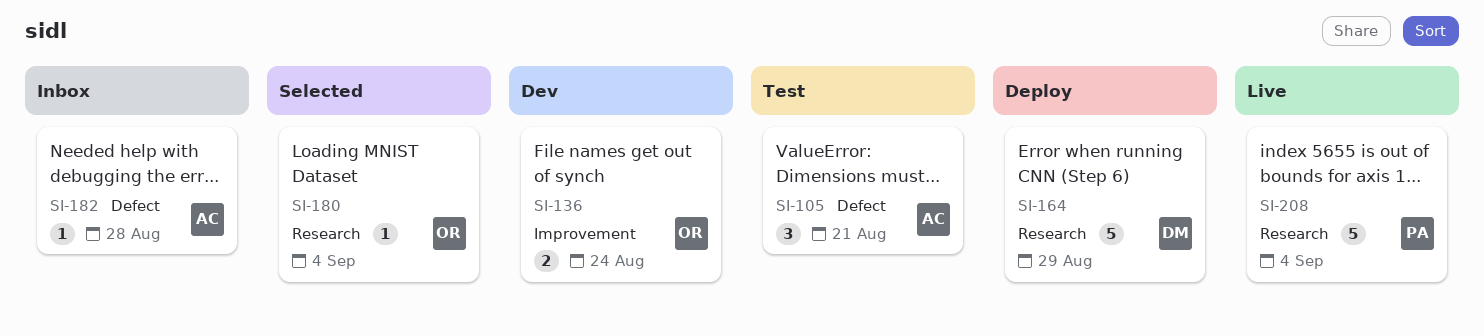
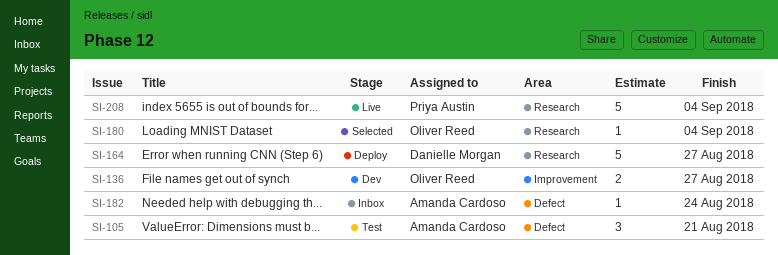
SI-136, due: Aug 24 -> Aug 27
SI-164, due: Aug 29 -> Aug 27
SI-182, due: Aug 28 -> Aug 24

